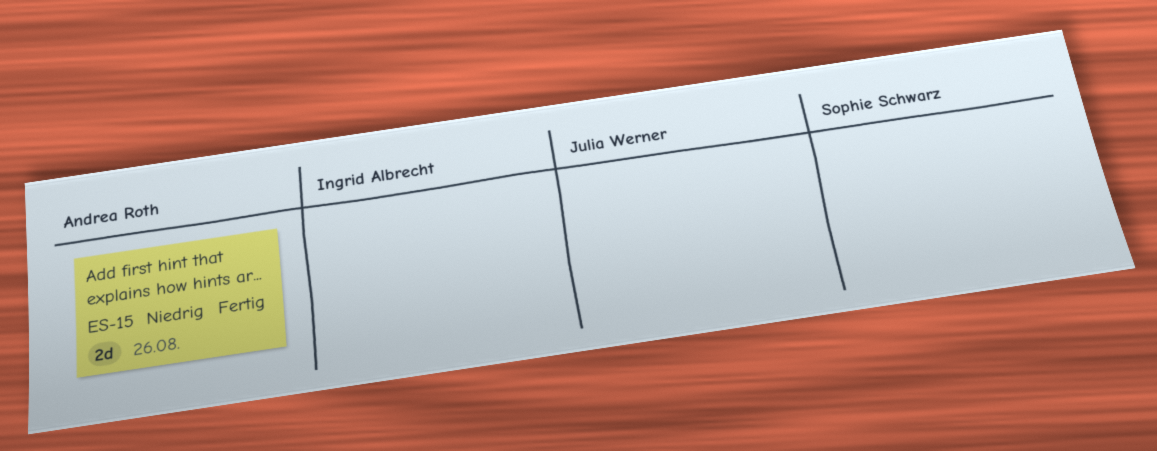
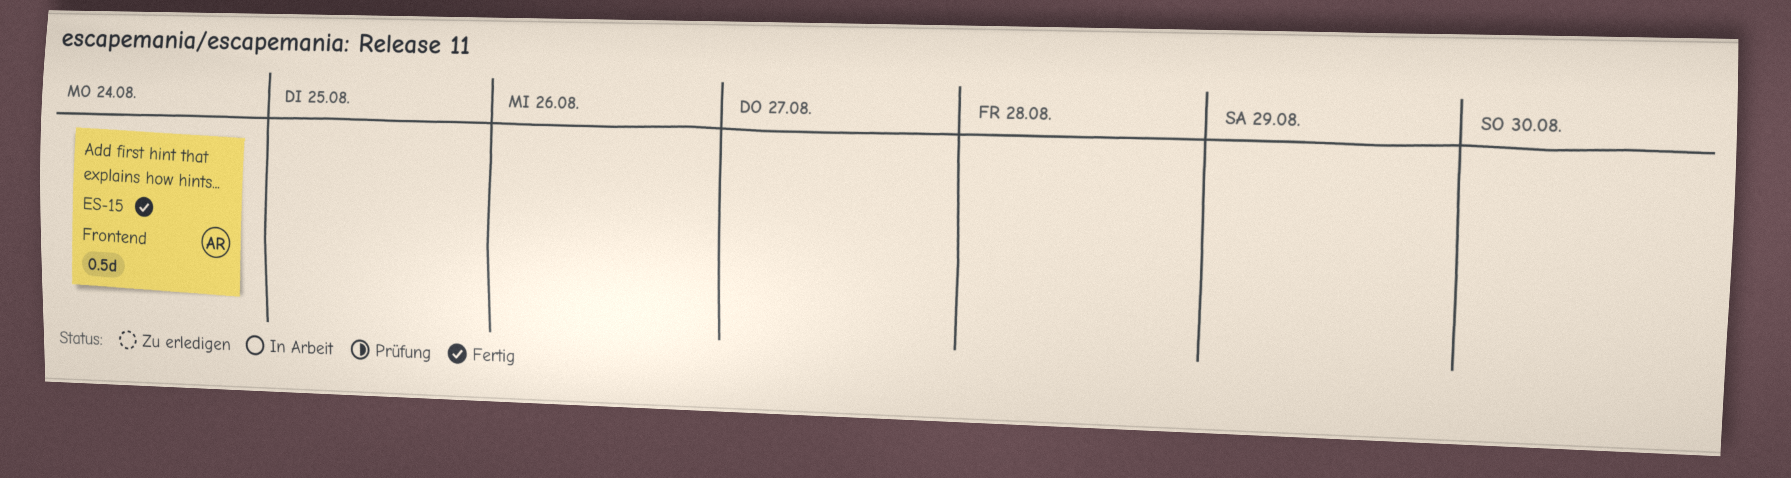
ES-15, estimate: 2d -> 0.5d
ES-15, due: Aug 26 -> Aug 24

